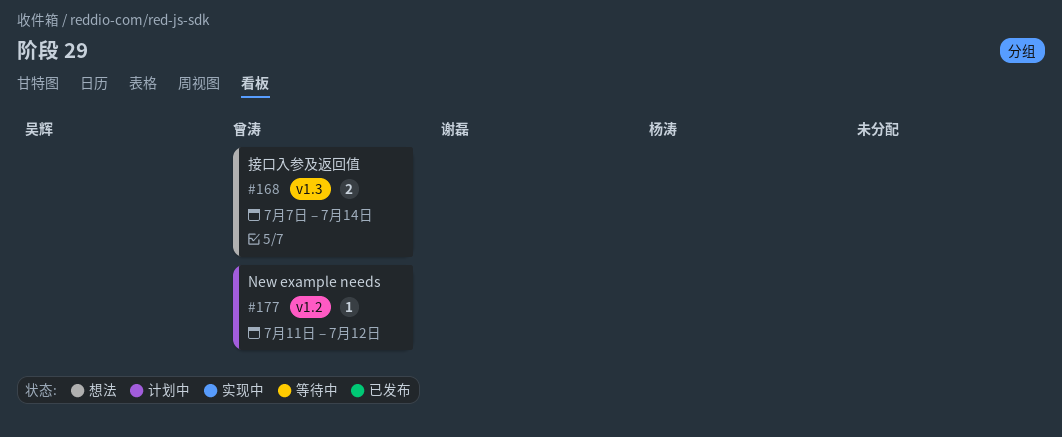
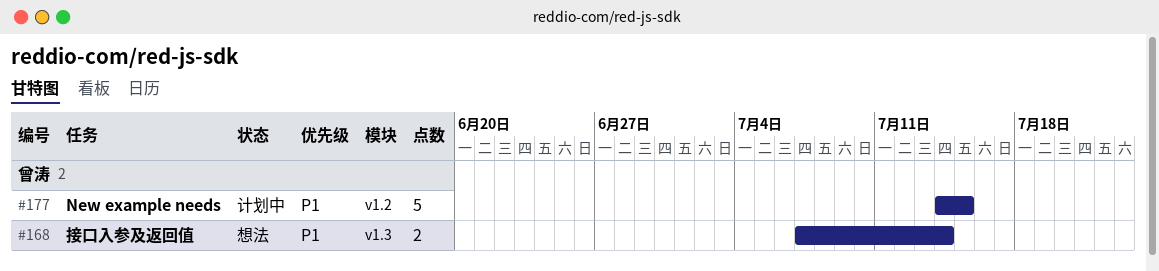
#177, estimate: 1 -> 5
#177, start: Jul 11 -> Jul 14
#177, due: Jul 12 -> Jul 15

